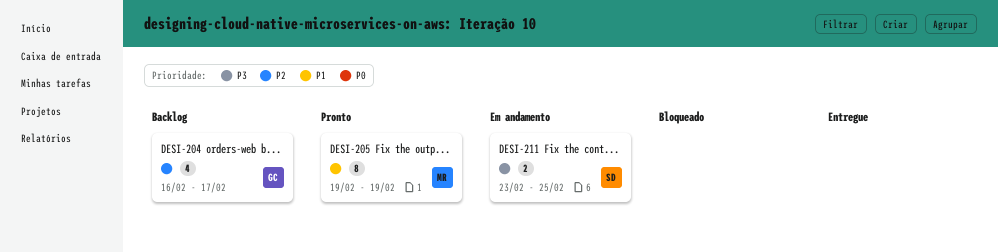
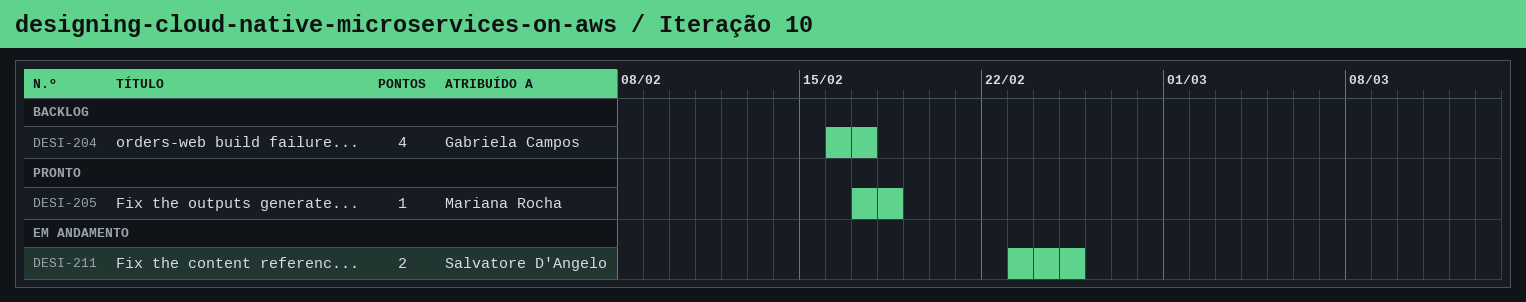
DESI-205, estimate: 8 -> 1
DESI-205, start: Feb 19 -> Feb 17
DESI-205, due: Feb 19 -> Feb 18

